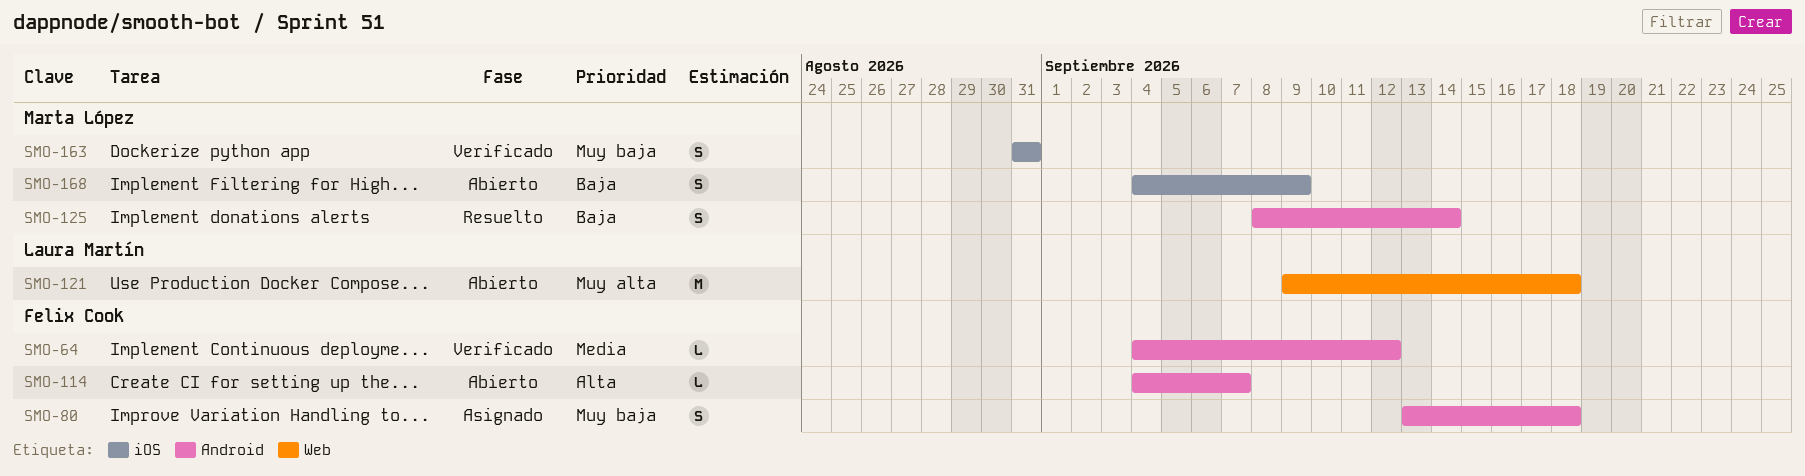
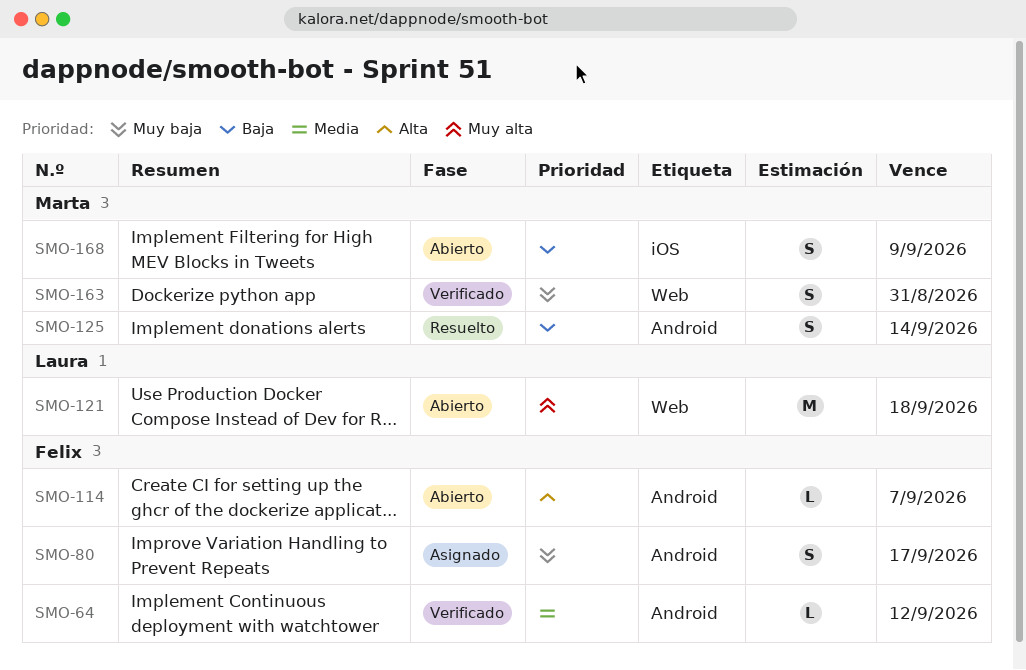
SMO-80, due: Sep 18 -> Sep 17
SMO-163, label: iOS -> Web

